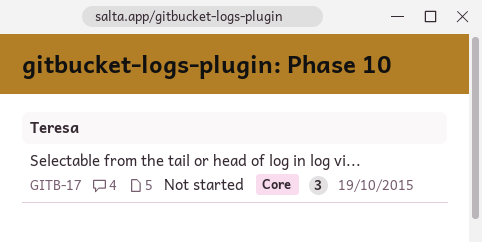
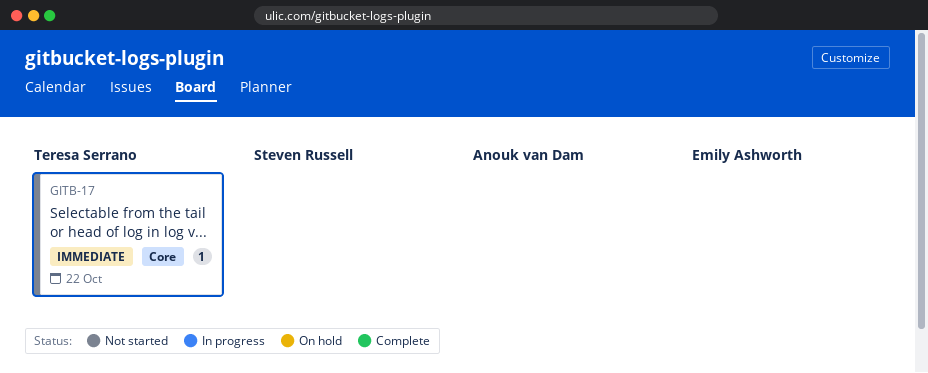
GITB-17, estimate: 3 -> 1
GITB-17, due: Oct 19 -> Oct 22

